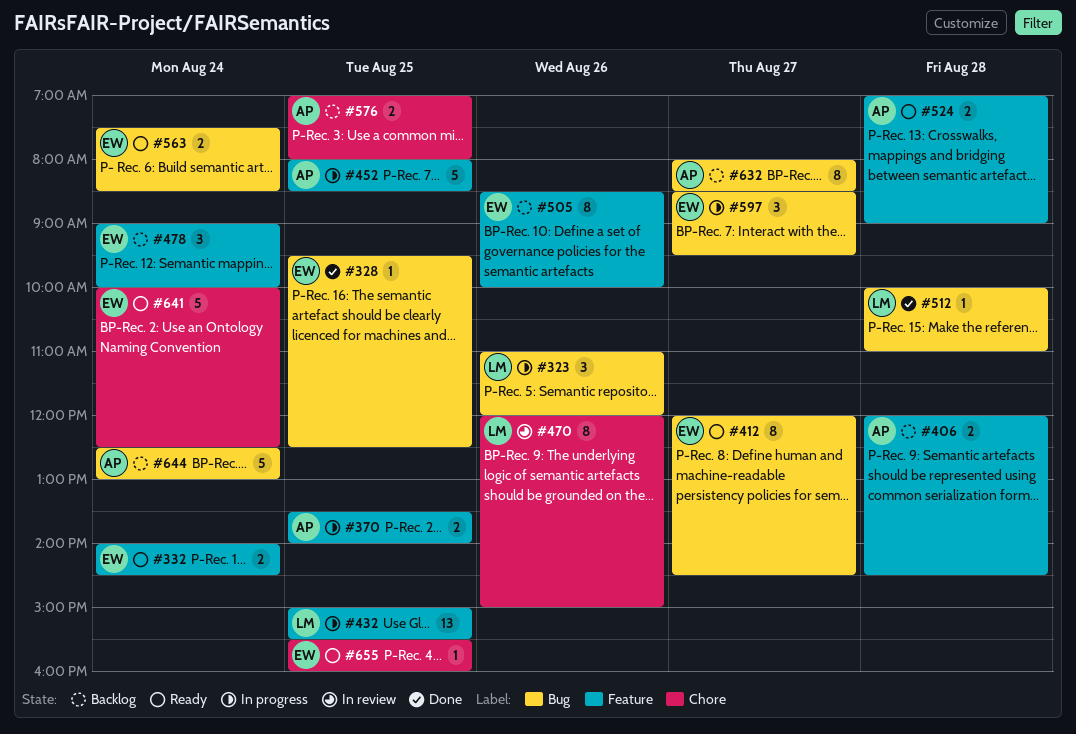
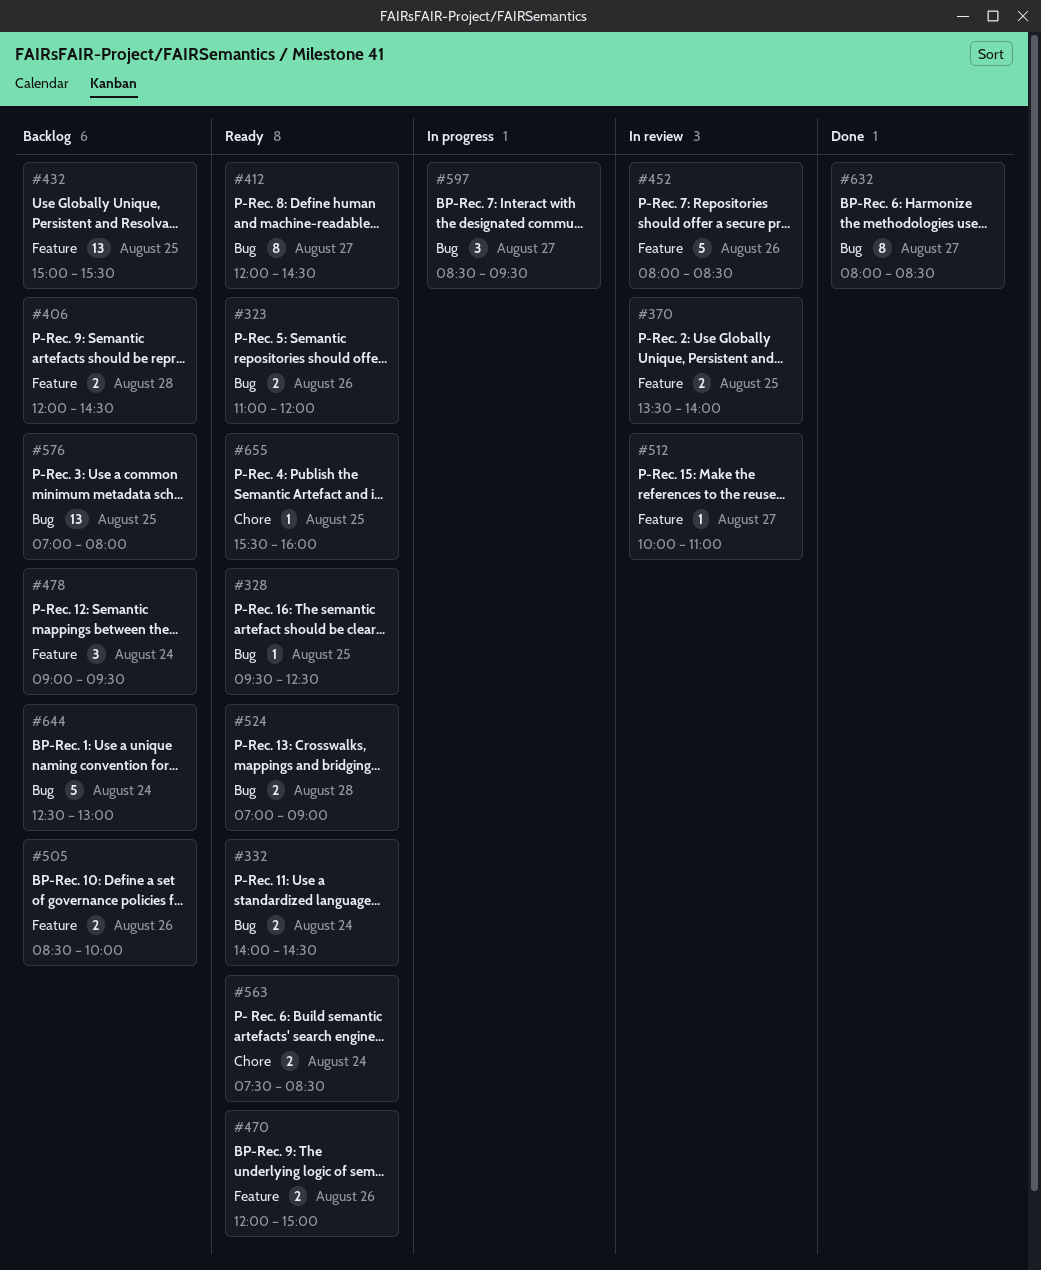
#323, status: In progress -> Ready
#323, estimate: 3 -> 2
#328, status: Done -> Ready
#332, label: Feature -> Bug
#370, status: In progress -> In review
#432, status: In progress -> Backlog
#452, status: In progress -> In review
#452, day: Aug 25 -> Aug 26
#470, status: In review -> Ready
#470, label: Chore -> Feature
#470, estimate: 8 -> 2
#478, ends: 10:00 -> 09:30
#505, estimate: 8 -> 2
#512, status: Done -> In review
#512, label: Bug -> Feature
#512, day: Aug 28 -> Aug 27
#524, label: Feature -> Bug
#563, label: Bug -> Chore
#576, label: Chore -> Bug
#576, estimate: 2 -> 13
#632, status: Backlog -> Done
#641: present -> none

